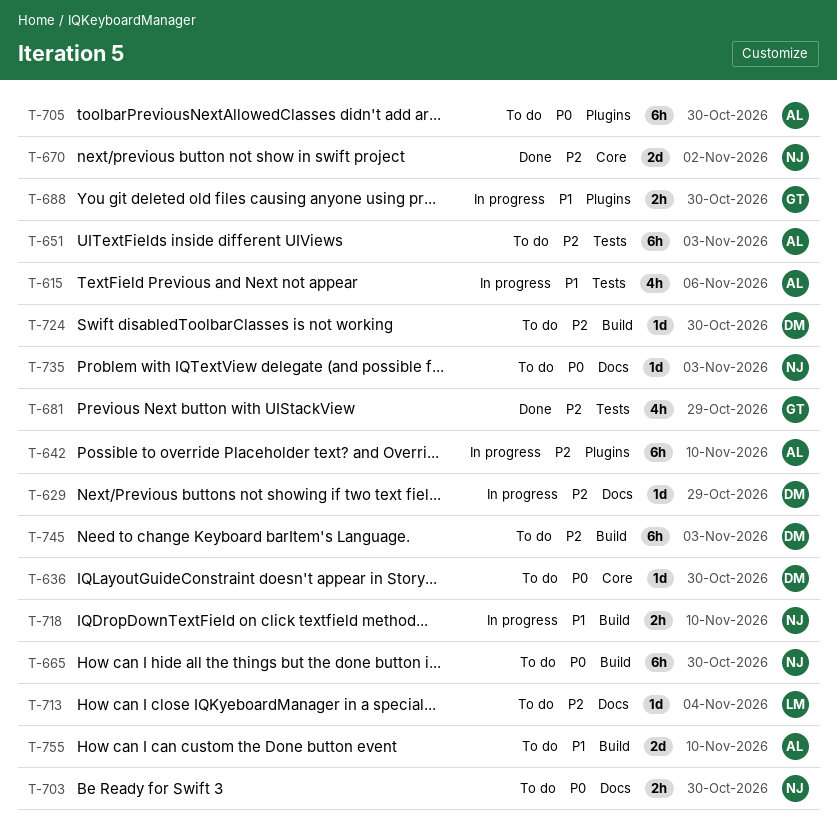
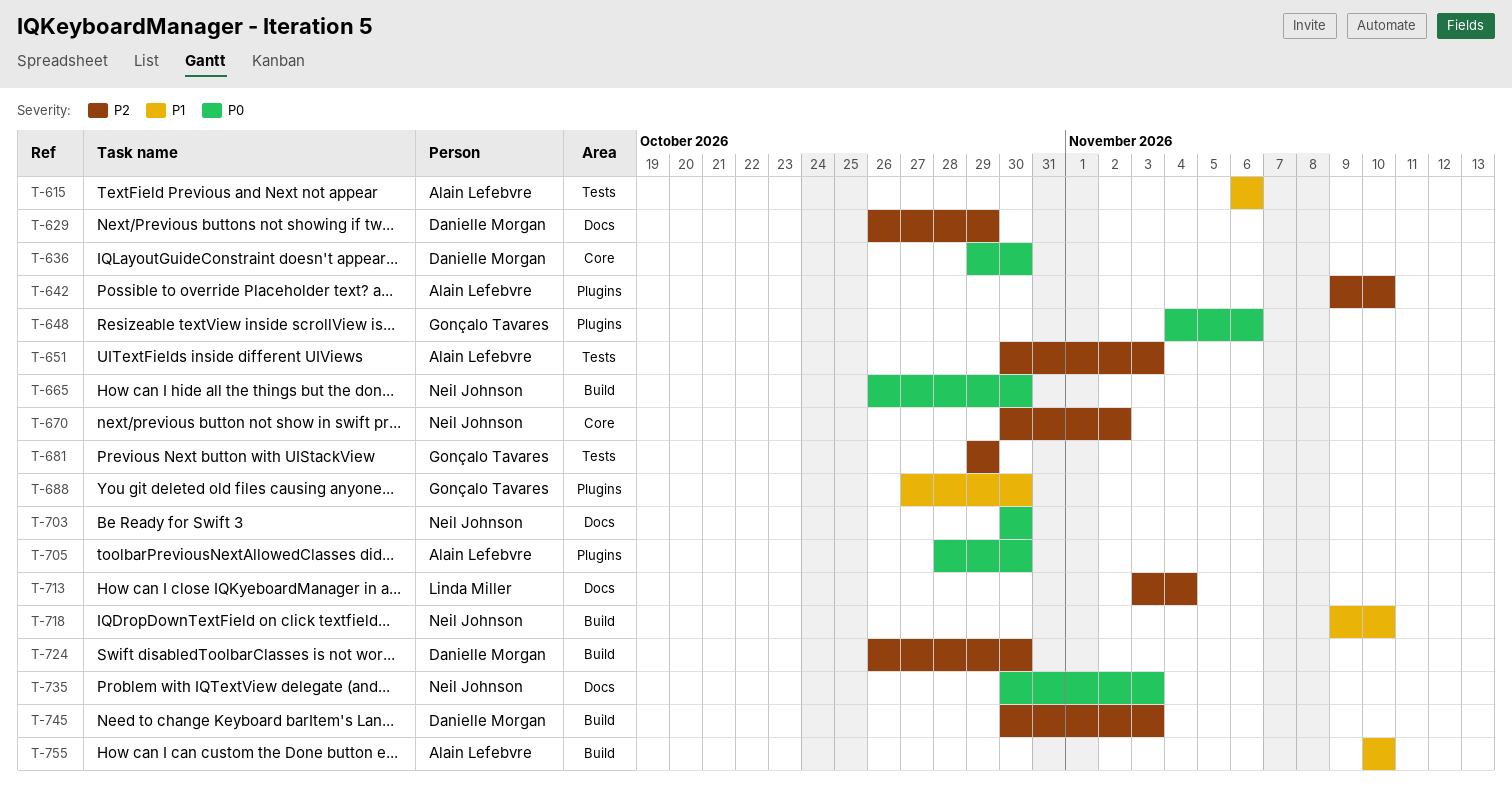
T-648: none -> present

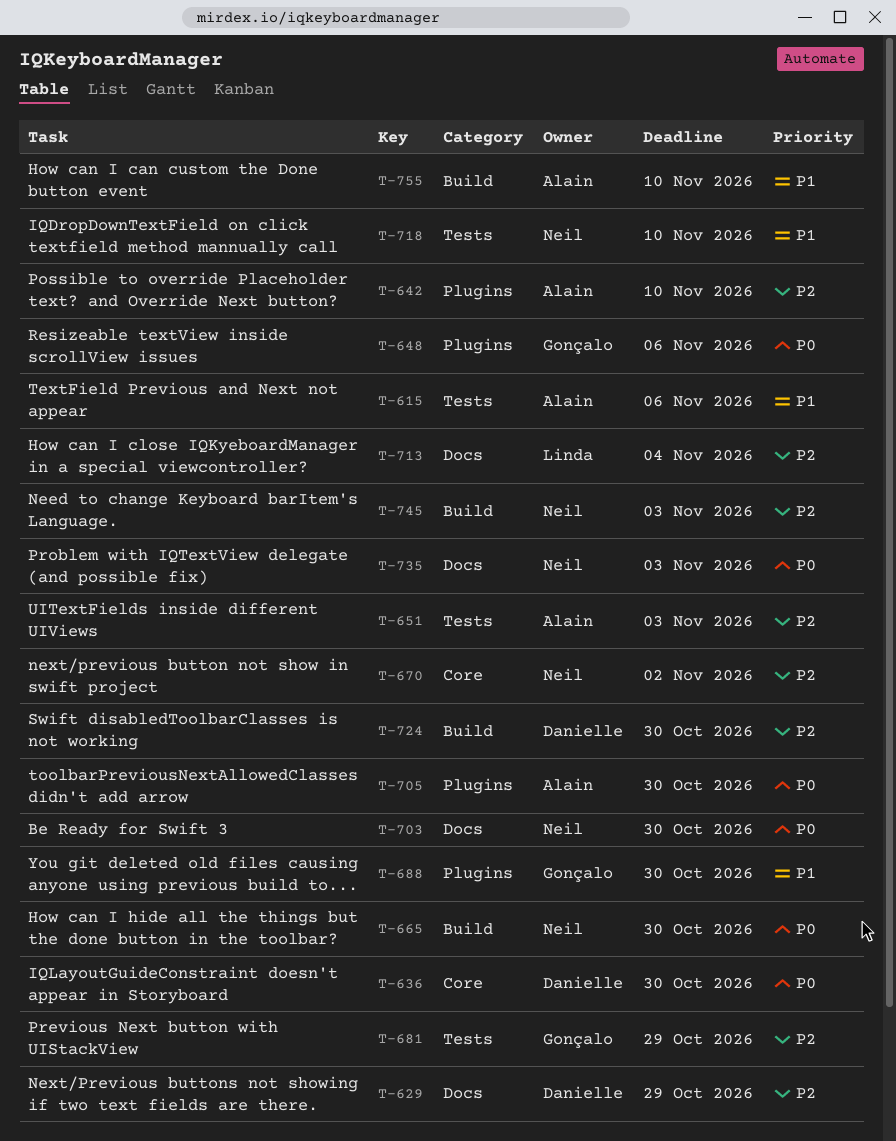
T-718, label: Build -> Tests
T-745, owner: Danielle Morgan -> Neil Johnson

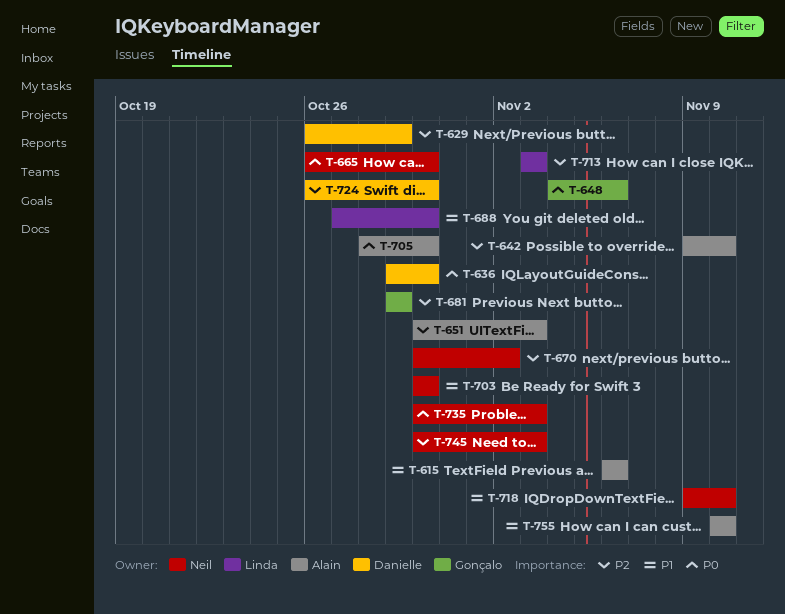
T-688, owner: Gonçalo -> Linda
T-703, priority: P0 -> P1
T-713, due: Nov 4 -> Nov 3

